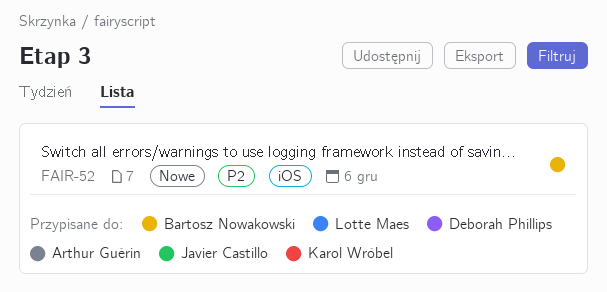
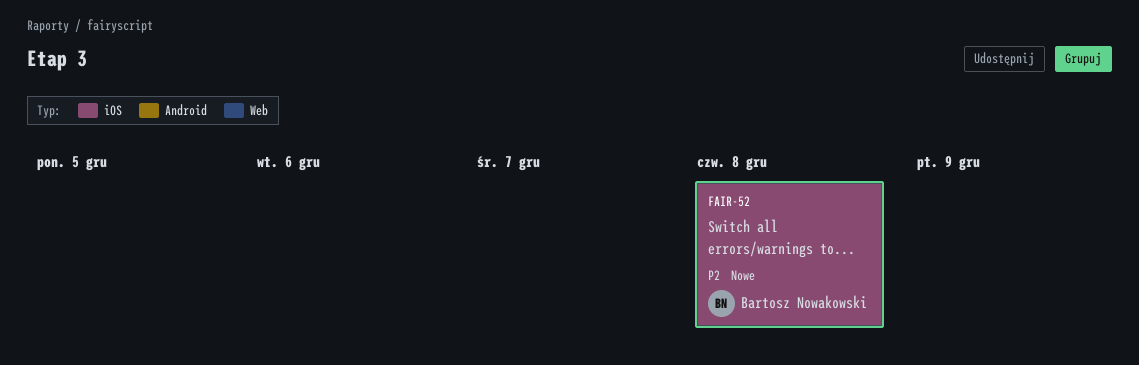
FAIR-52, due: Dec 6 -> Dec 8

